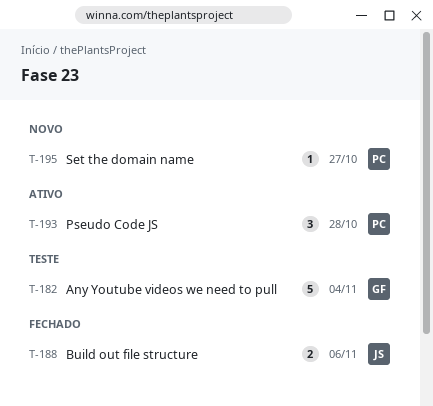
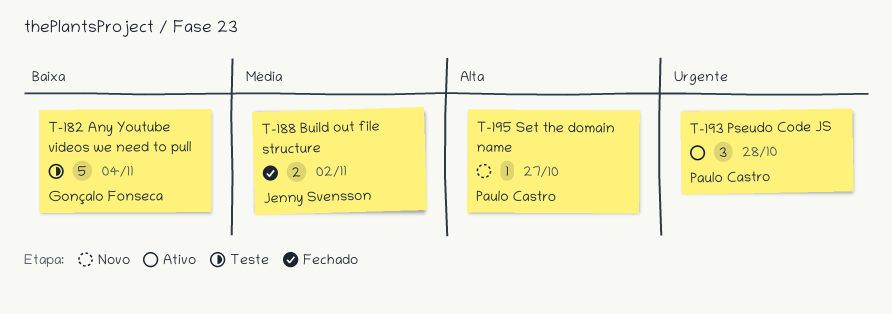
T-188, due: Nov 6 -> Nov 2

